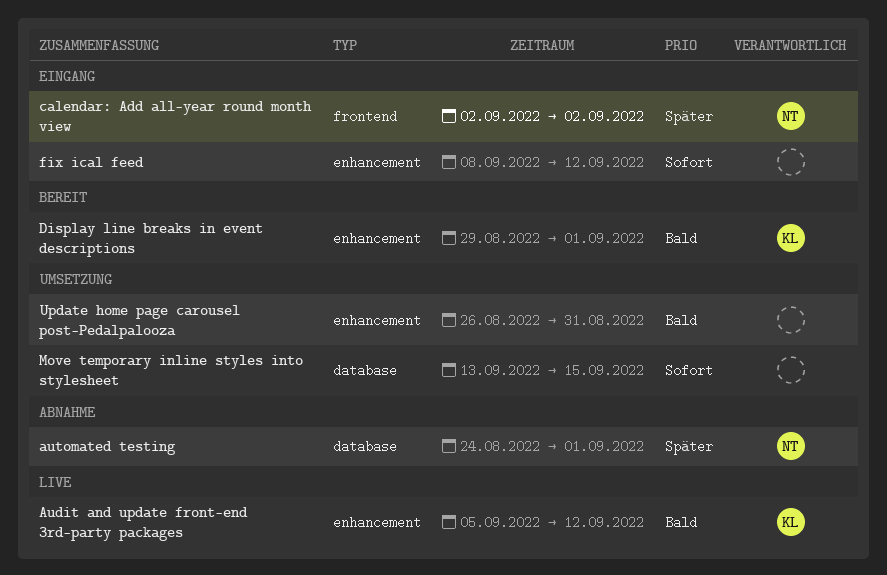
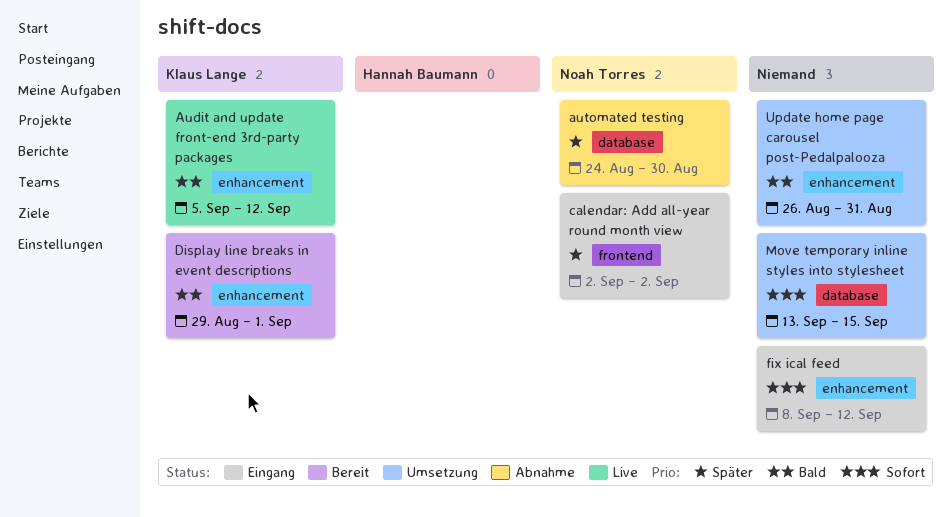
automated testing, due: Sep 1 -> Aug 30

